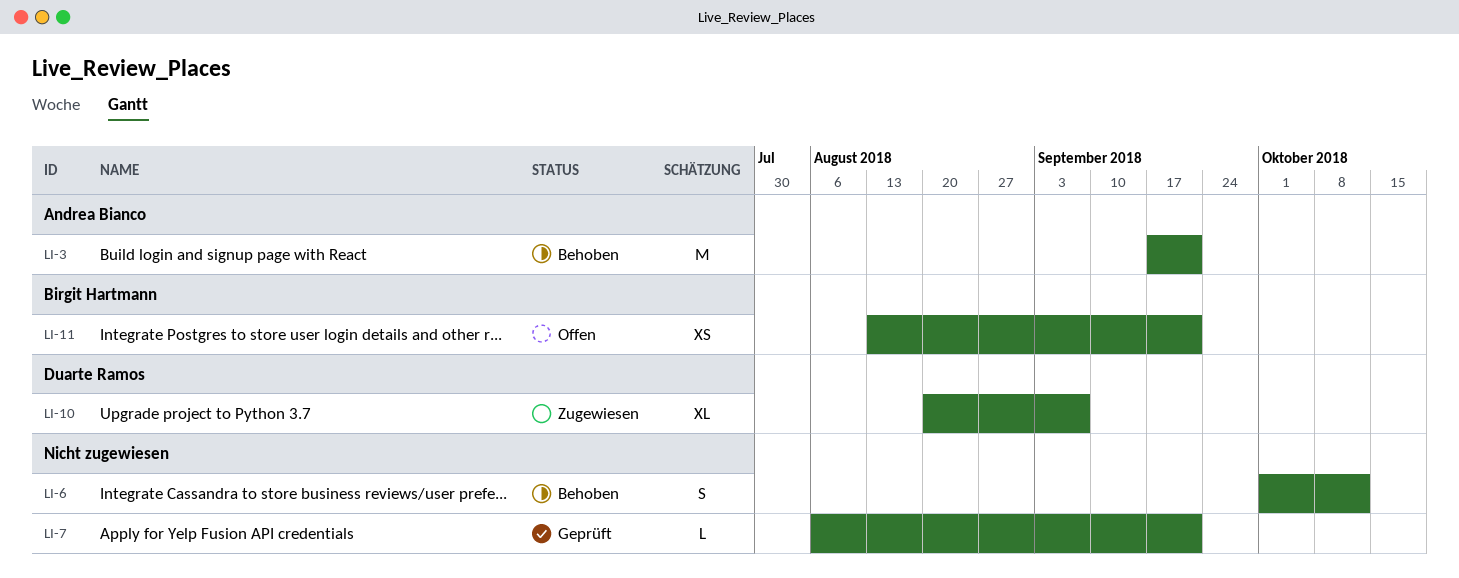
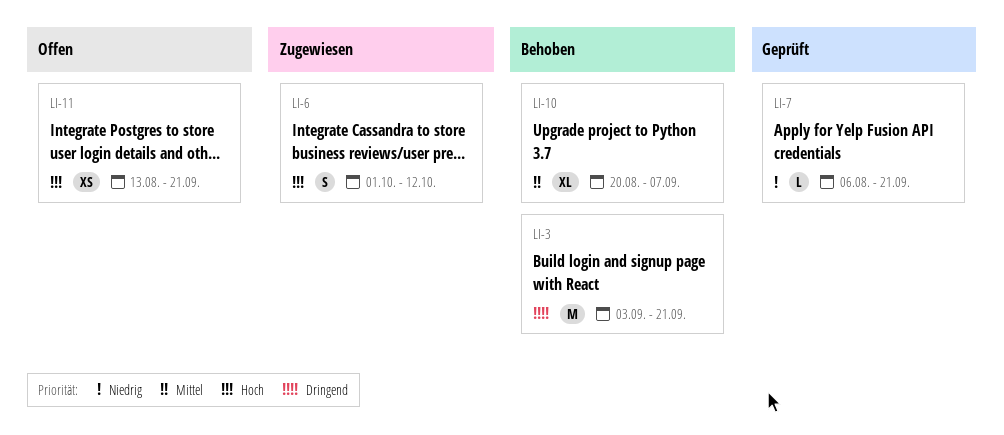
LI-3, start: Sep 17 -> Sep 3
LI-6, status: Behoben -> Zugewiesen
LI-10, status: Zugewiesen -> Behoben

